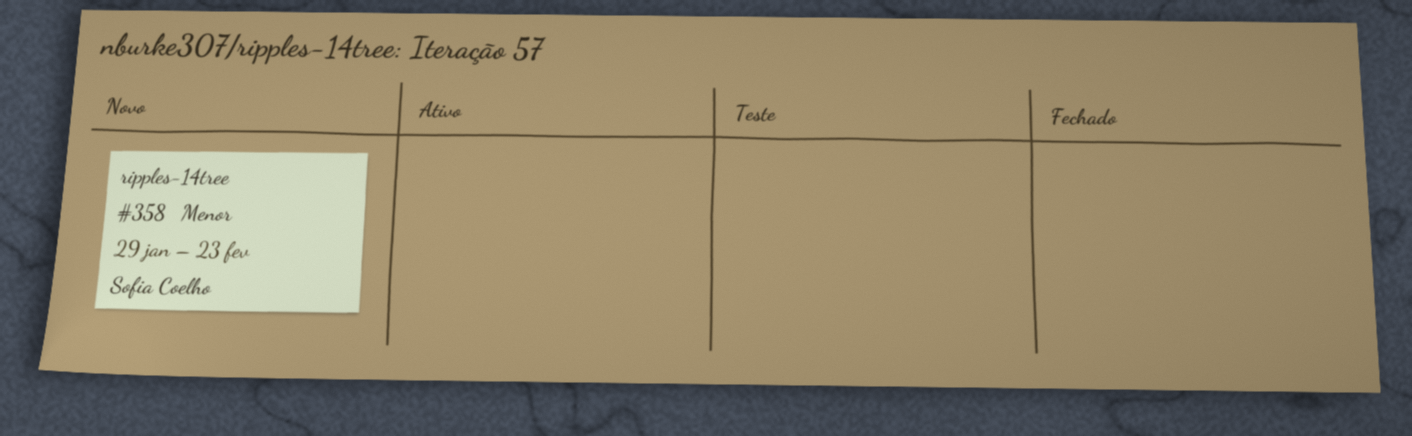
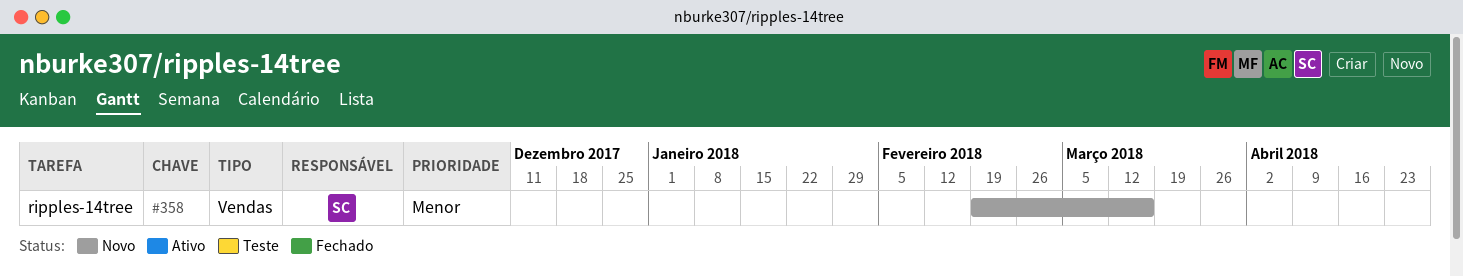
#358, start: Jan 29 -> Feb 19
#358, due: Feb 23 -> Mar 16

